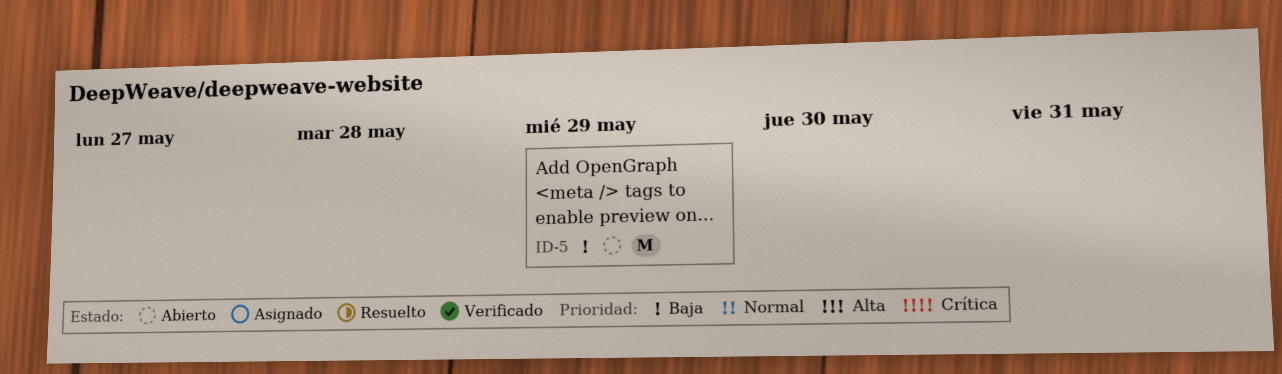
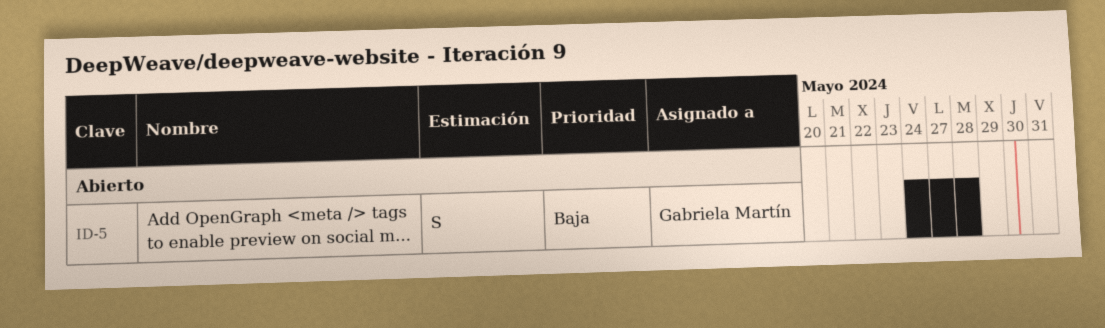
ID-5, estimate: M -> S
ID-5, due: May 29 -> May 28

